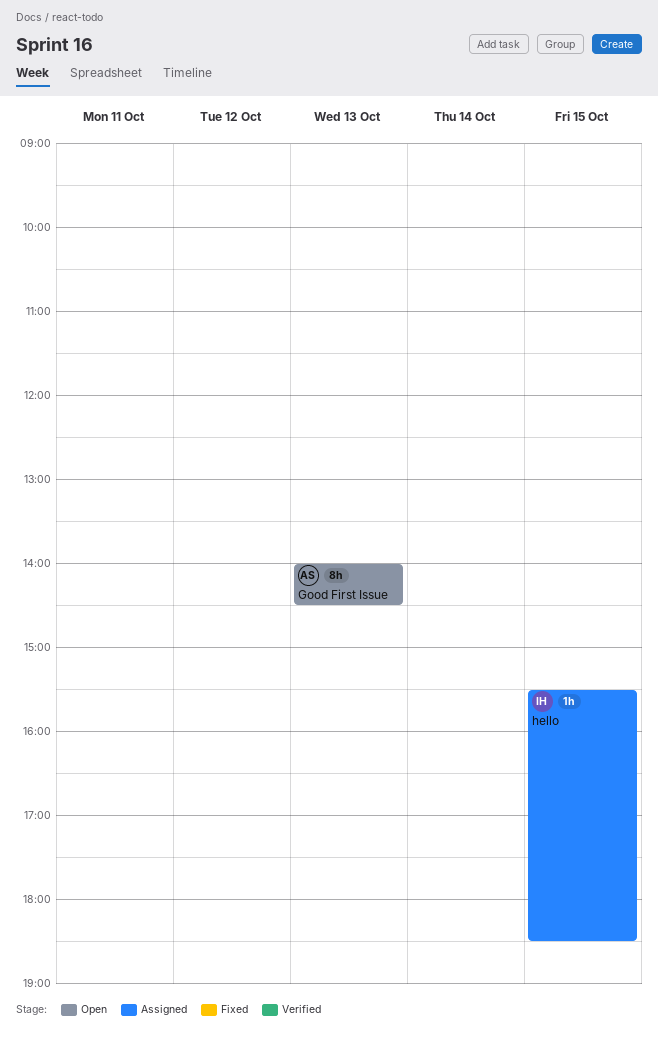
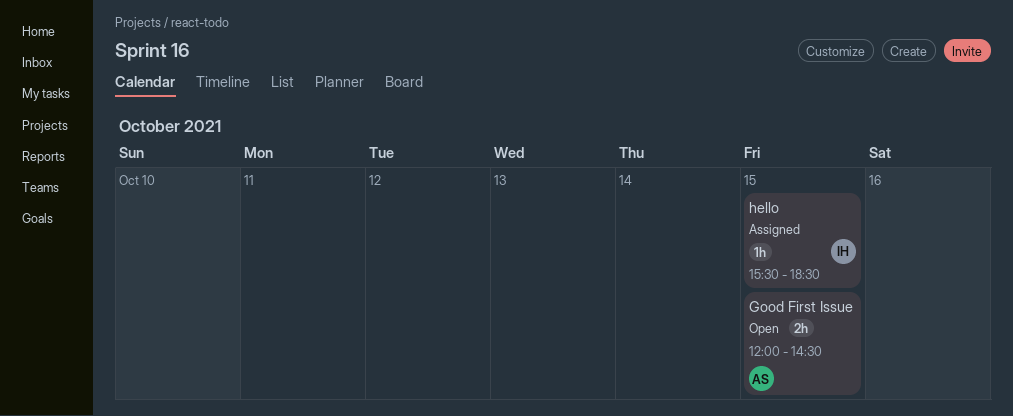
Good First Issue, estimate: 8h -> 2h
Good First Issue, day: Oct 13 -> Oct 15
Good First Issue, begins: 14:00 -> 12:00

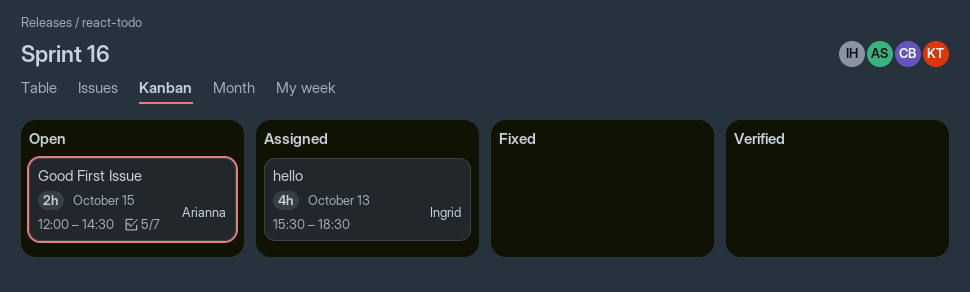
hello, estimate: 1h -> 4h
hello, day: Oct 15 -> Oct 13

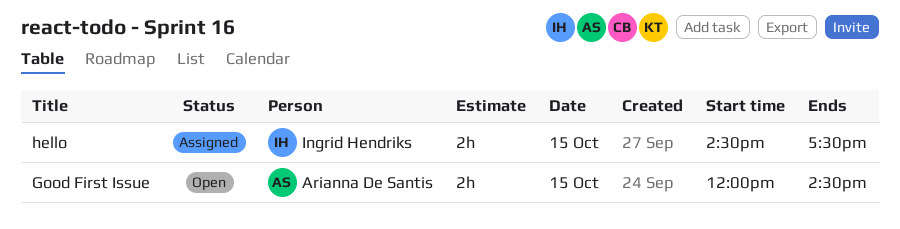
hello, estimate: 4h -> 2h
hello, day: Oct 13 -> Oct 15
hello, begins: 15:30 -> 14:30
hello, ends: 18:30 -> 17:30

